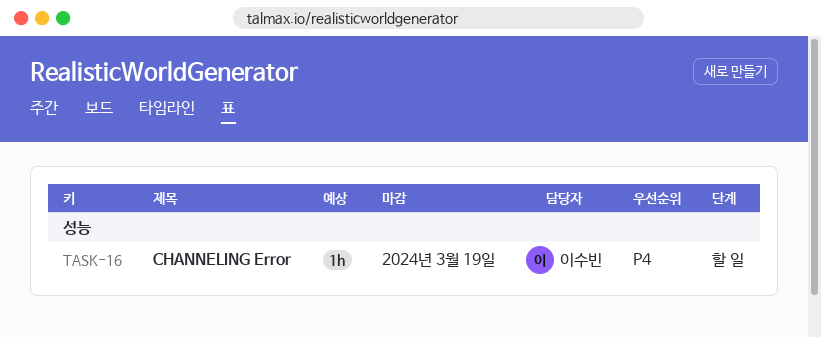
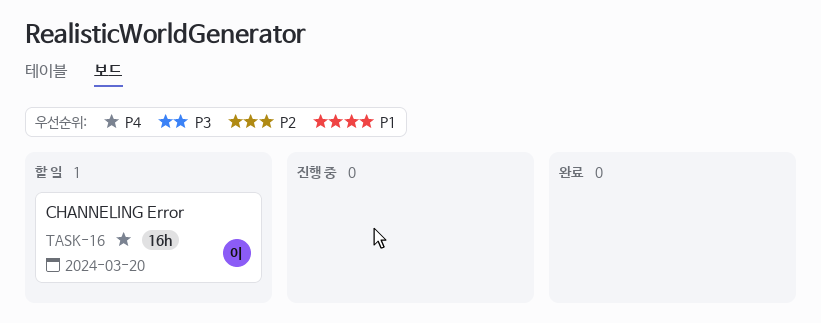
TASK-16, estimate: 1h -> 16h
TASK-16, due: Mar 19 -> Mar 20

